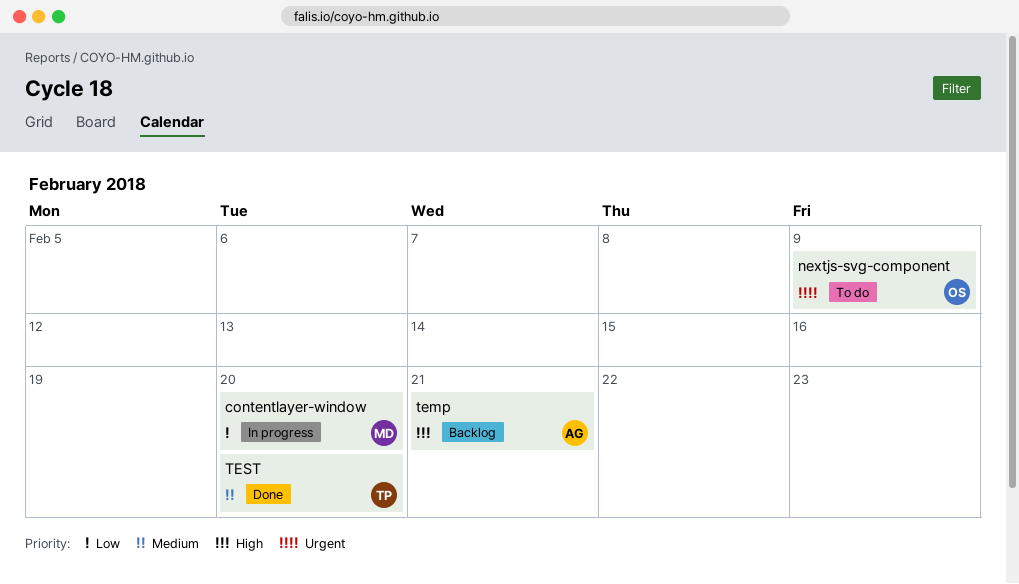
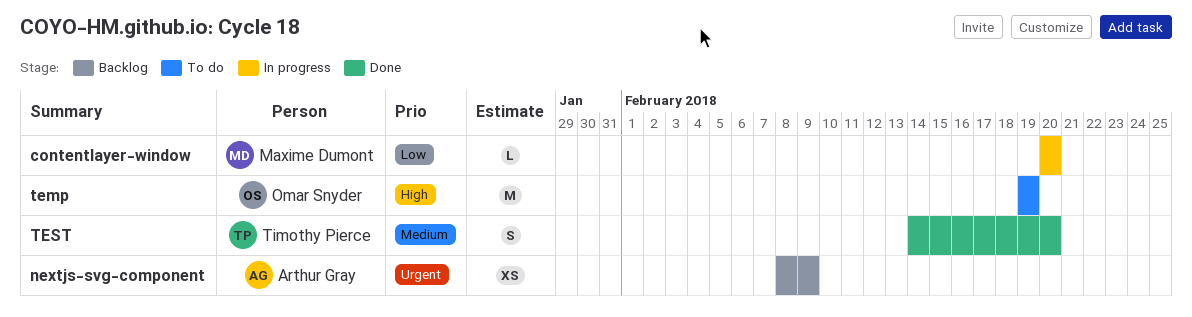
nextjs-svg-component, status: To do -> Backlog
nextjs-svg-component, owner: Omar Snyder -> Arthur Gray
temp, status: Backlog -> To do
temp, owner: Arthur Gray -> Omar Snyder
temp, due: Feb 21 -> Feb 19

